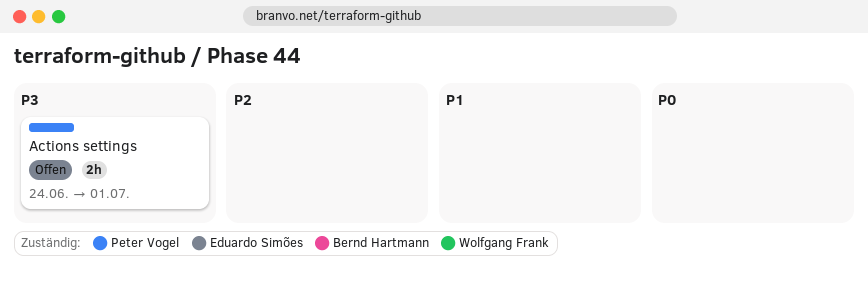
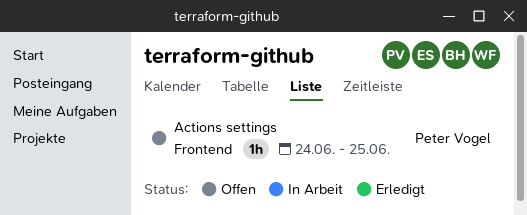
Actions settings, estimate: 2h -> 1h
Actions settings, due: Jul 1 -> Jun 25

